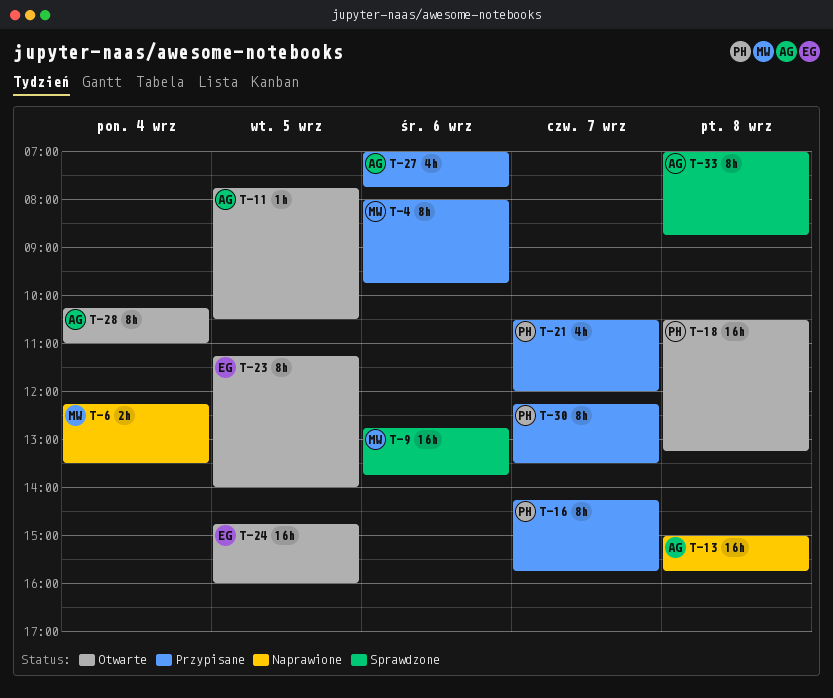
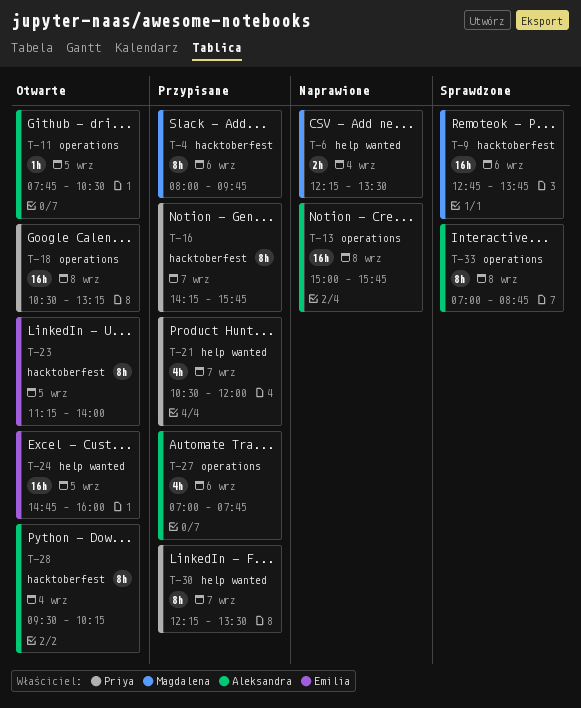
T-28, begins: 10:15 -> 09:30
T-28, ends: 11:00 -> 10:15

